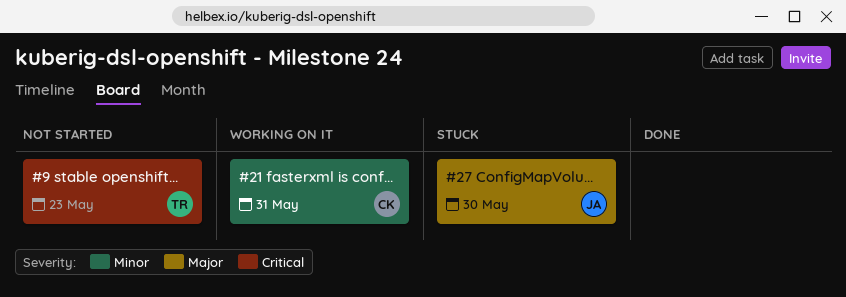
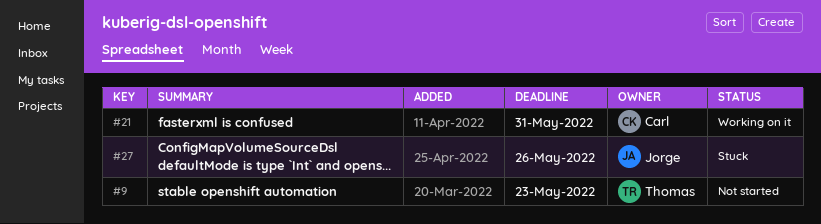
#27, due: May 30 -> May 26

